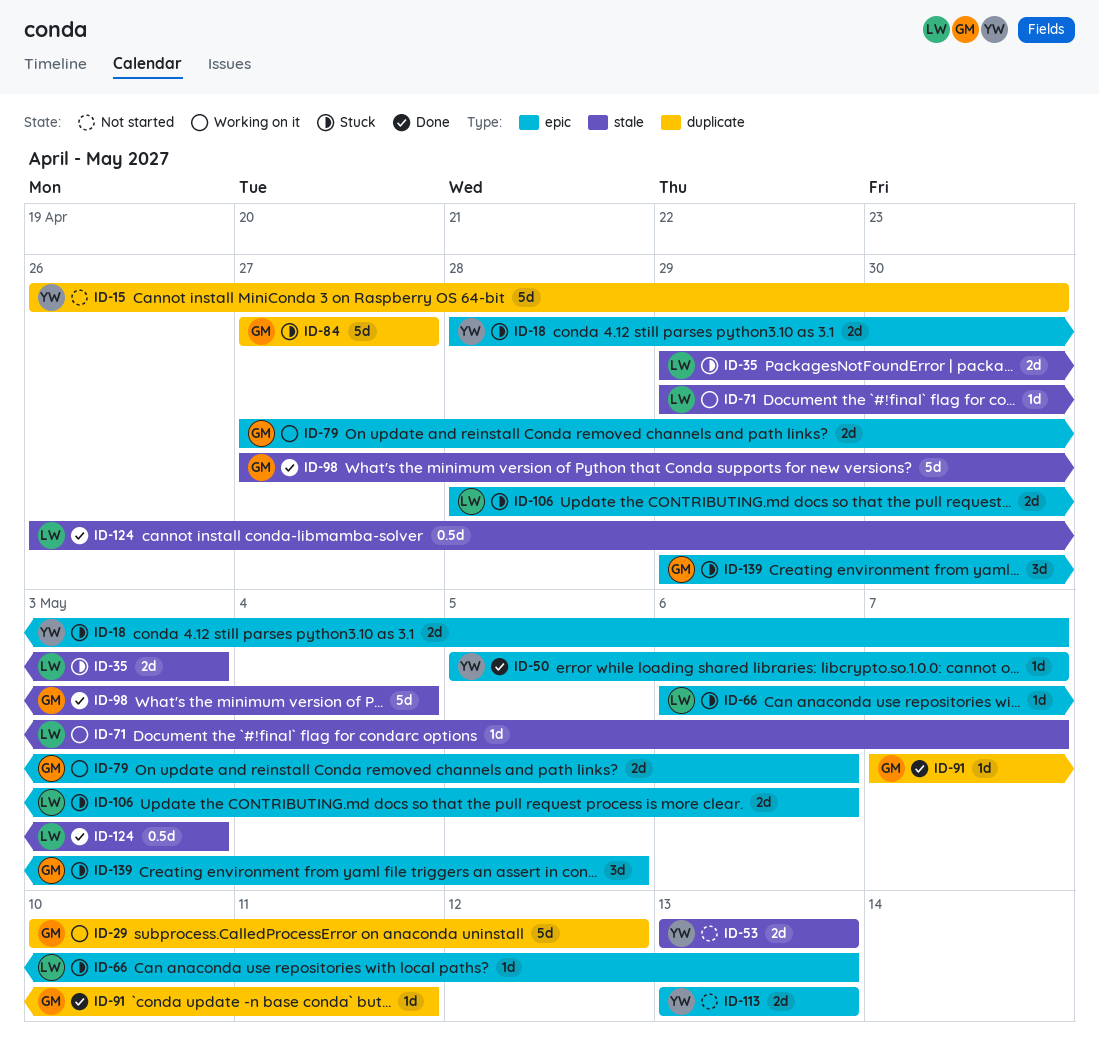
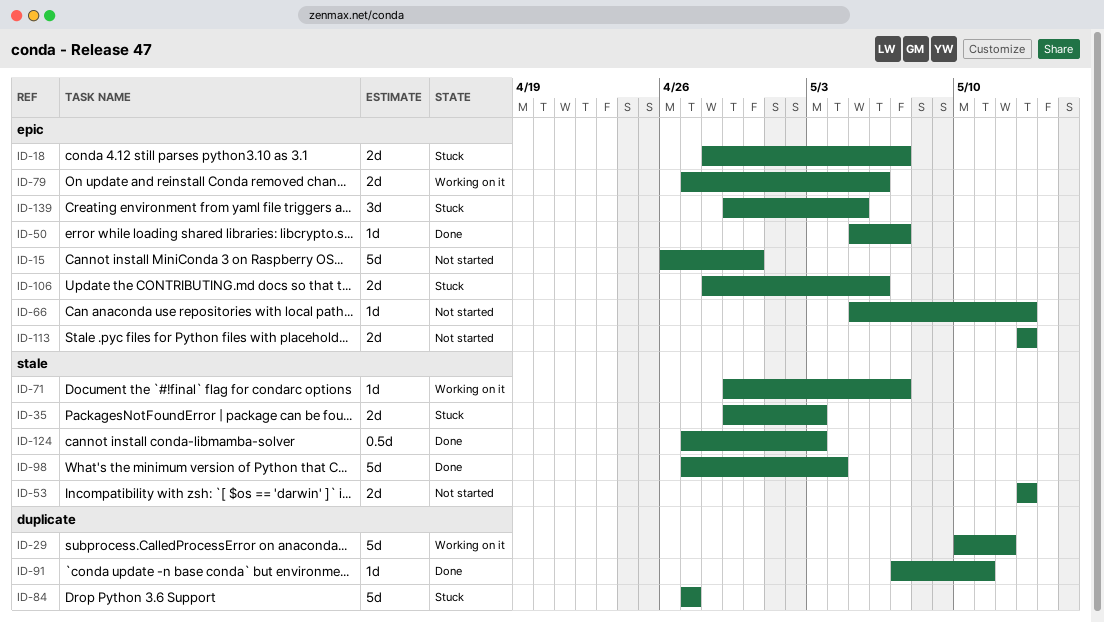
ID-15, label: duplicate -> epic
ID-66, status: Stuck -> Not started
ID-66, start: May 6 -> May 5
ID-124, start: Apr 26 -> Apr 27

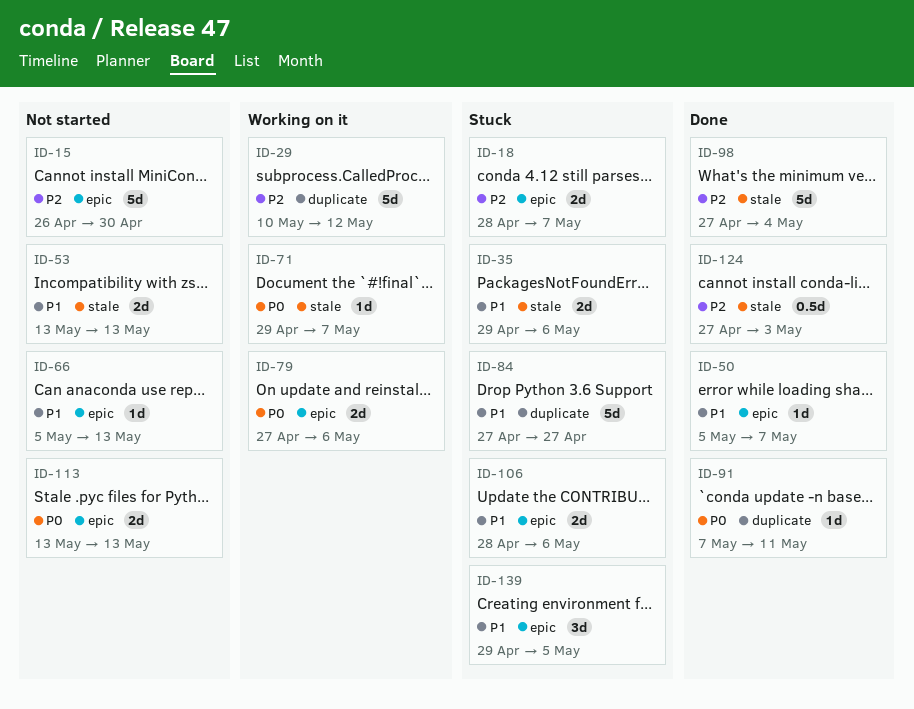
ID-35, due: May 3 -> May 6

